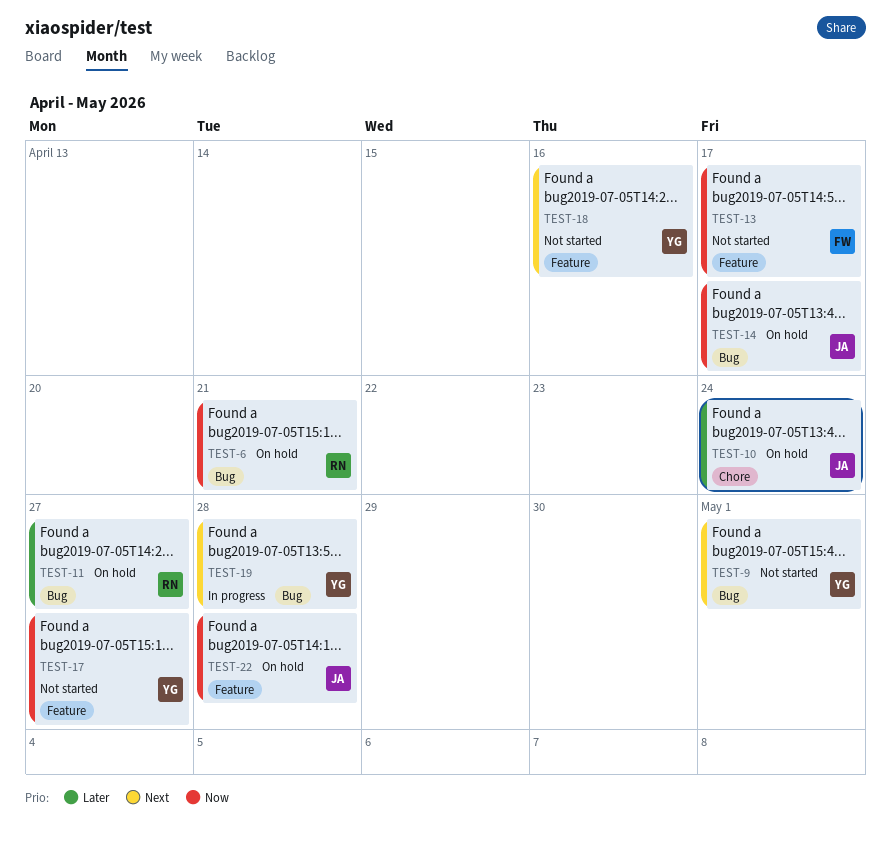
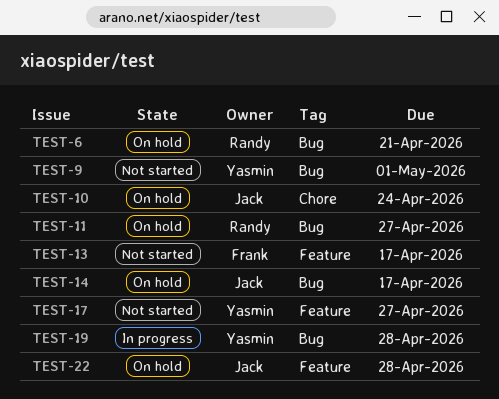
TEST-18: present -> none

